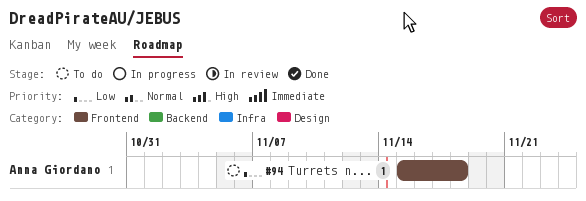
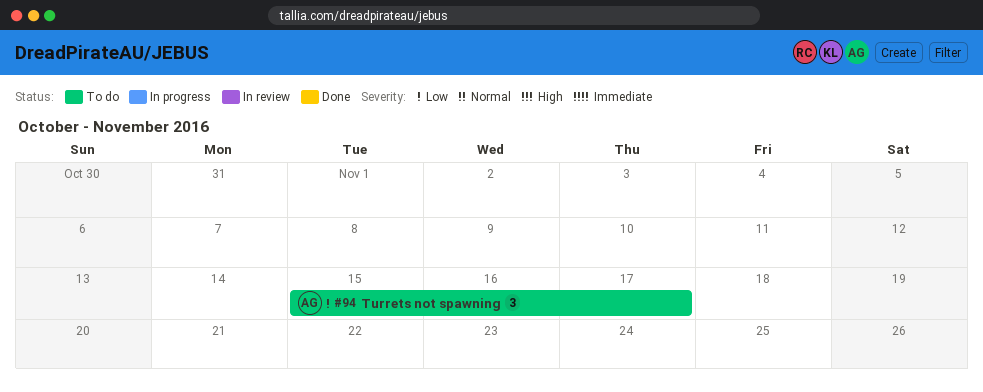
#94, estimate: 1 -> 3
#94, due: Nov 18 -> Nov 17

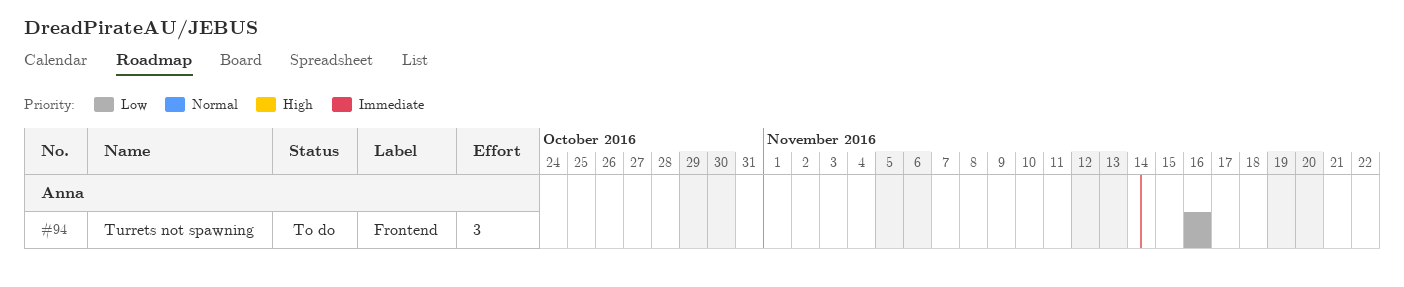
#94, start: Nov 15 -> Nov 16
#94, due: Nov 17 -> Nov 16

